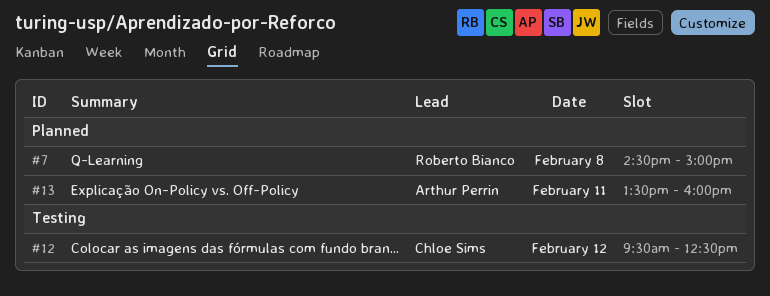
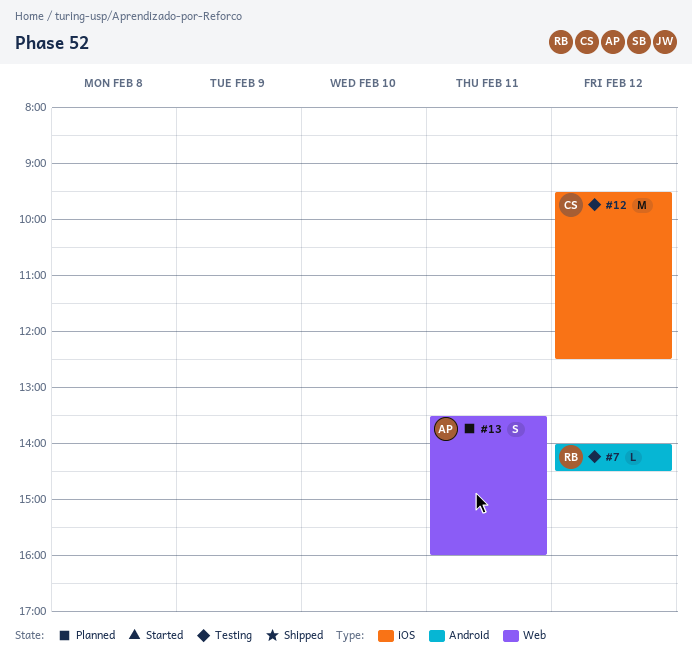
#7, status: Planned -> Testing
#7, day: Feb 8 -> Feb 12
#7, begins: 14:30 -> 14:00
#7, ends: 15:00 -> 14:30

